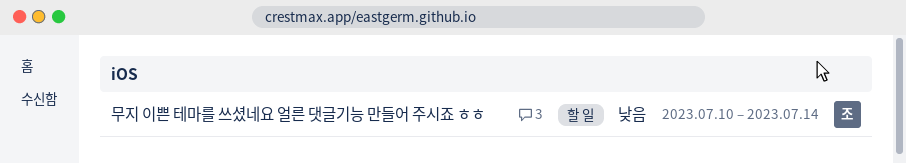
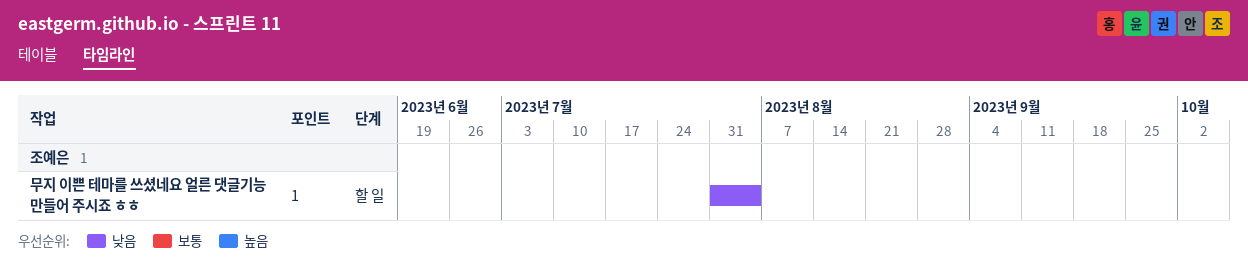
무지 이쁜 테마를 쓰셨네요 얼른 댓글기능 만들어 주시죠 ㅎㅎ, start: Jul 10 -> Jul 31
무지 이쁜 테마를 쓰셨네요 얼른 댓글기능 만들어 주시죠 ㅎㅎ, due: Jul 14 -> Aug 4

